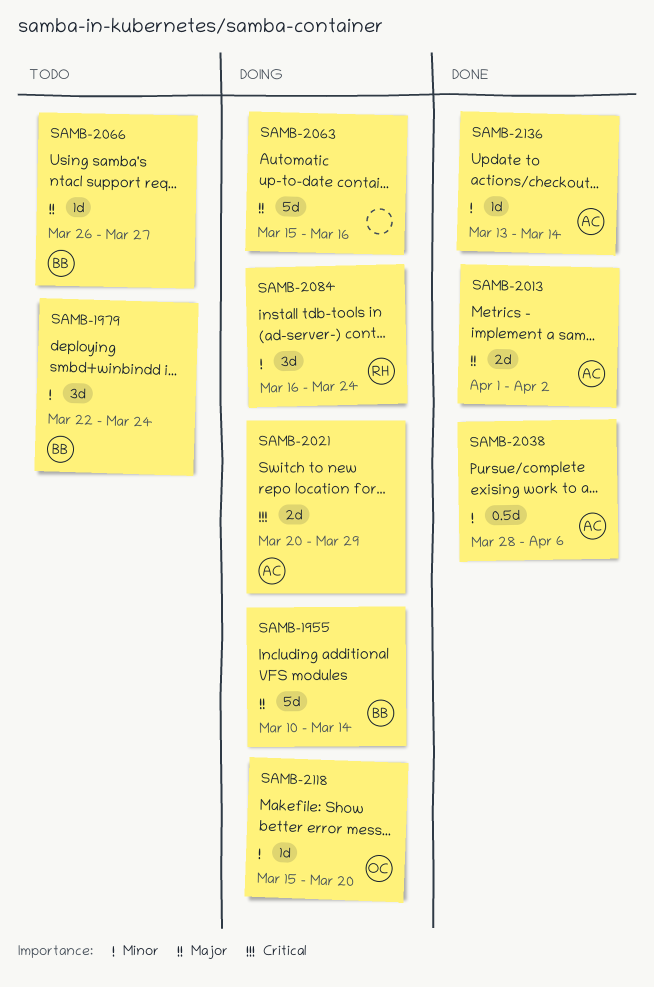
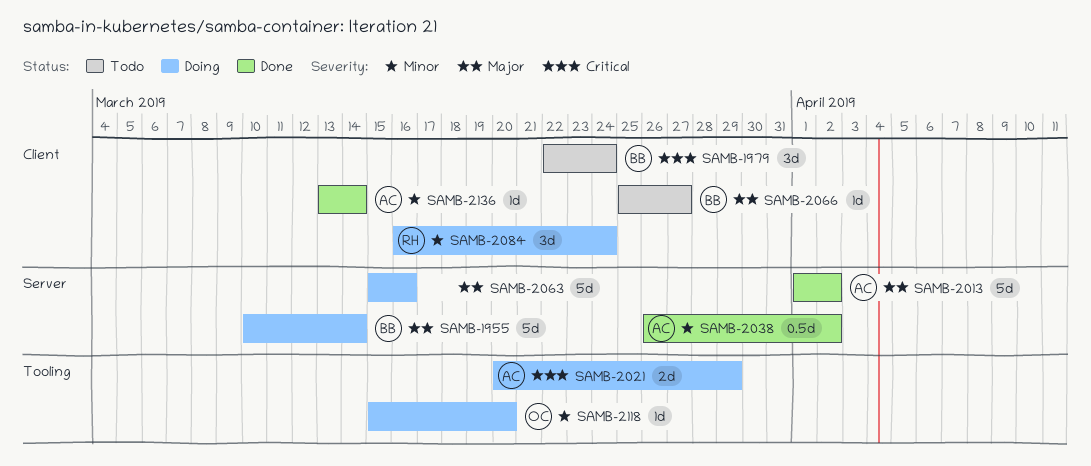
SAMB-1979, priority: Minor -> Critical
SAMB-2013, estimate: 2d -> 5d
SAMB-2038, start: Mar 28 -> Mar 26
SAMB-2038, due: Apr 6 -> Apr 2
SAMB-2066, start: Mar 26 -> Mar 25

